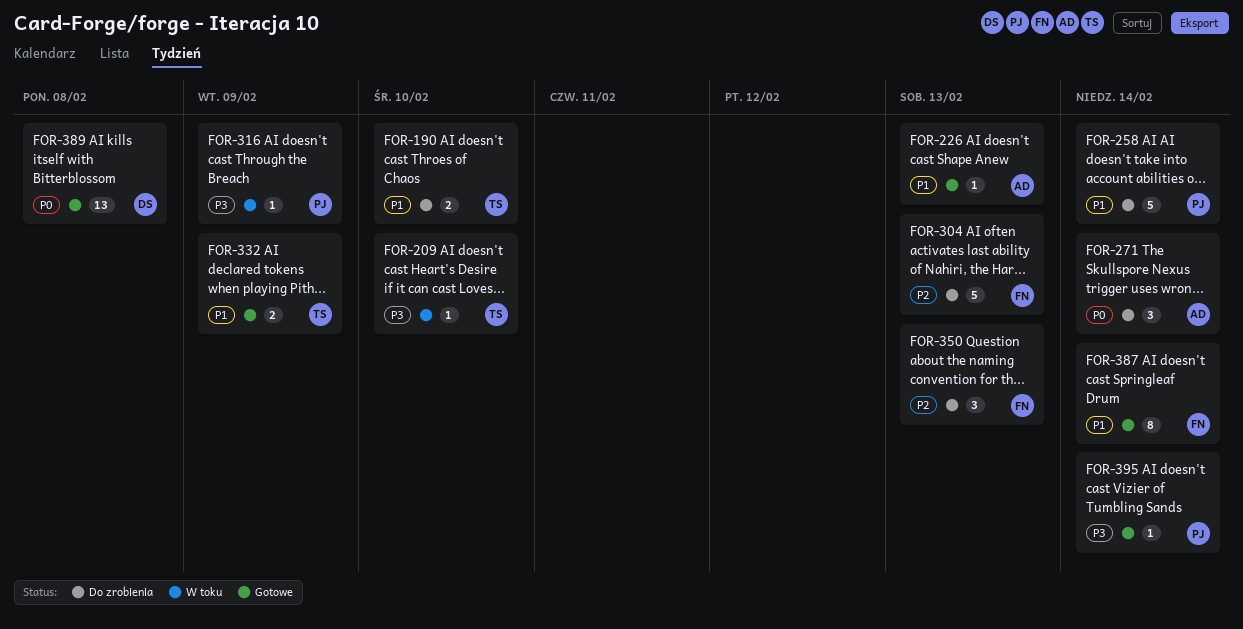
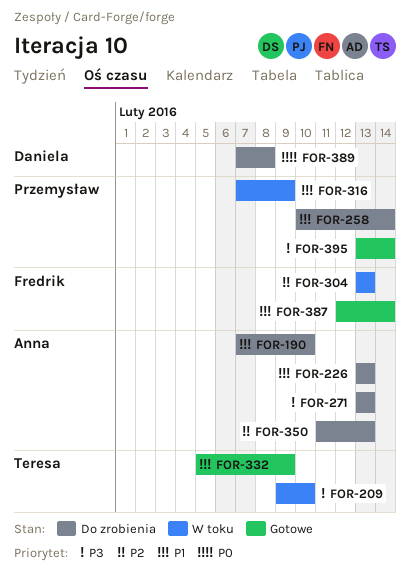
FOR-190, owner: Teresa -> Anna
FOR-226, status: Gotowe -> Do zrobienia
FOR-271, priority: P0 -> P3
FOR-271, due: Feb 14 -> Feb 13
FOR-304, status: Do zrobienia -> W toku
FOR-316, priority: P3 -> P1
FOR-350, owner: Fredrik -> Anna
FOR-389, status: Gotowe -> Do zrobienia

